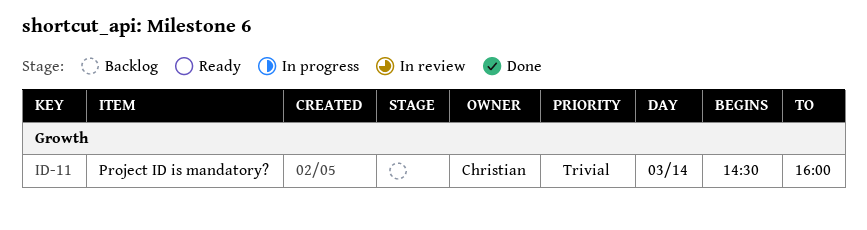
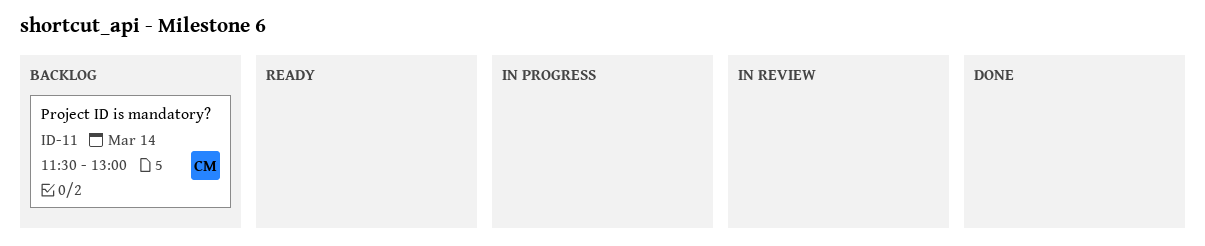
ID-11, begins: 14:30 -> 11:30
ID-11, ends: 16:00 -> 13:00

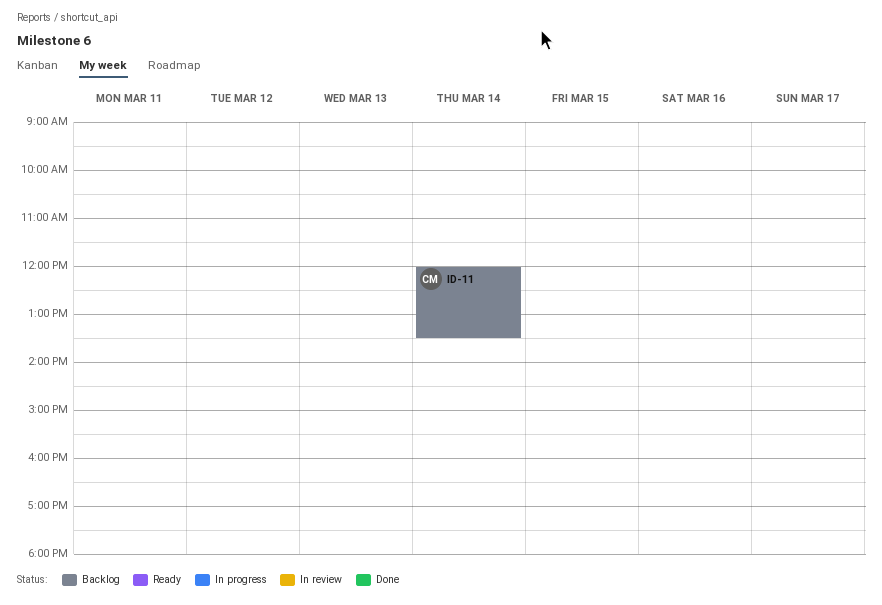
ID-11, begins: 11:30 -> 12:00
ID-11, ends: 13:00 -> 13:30

